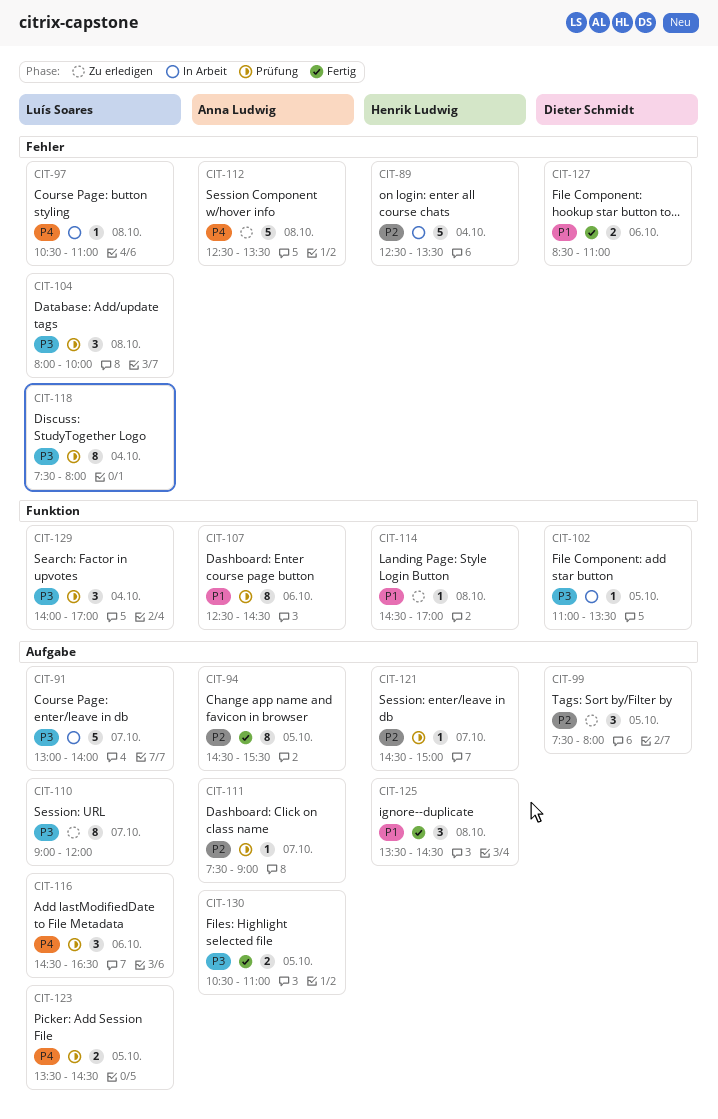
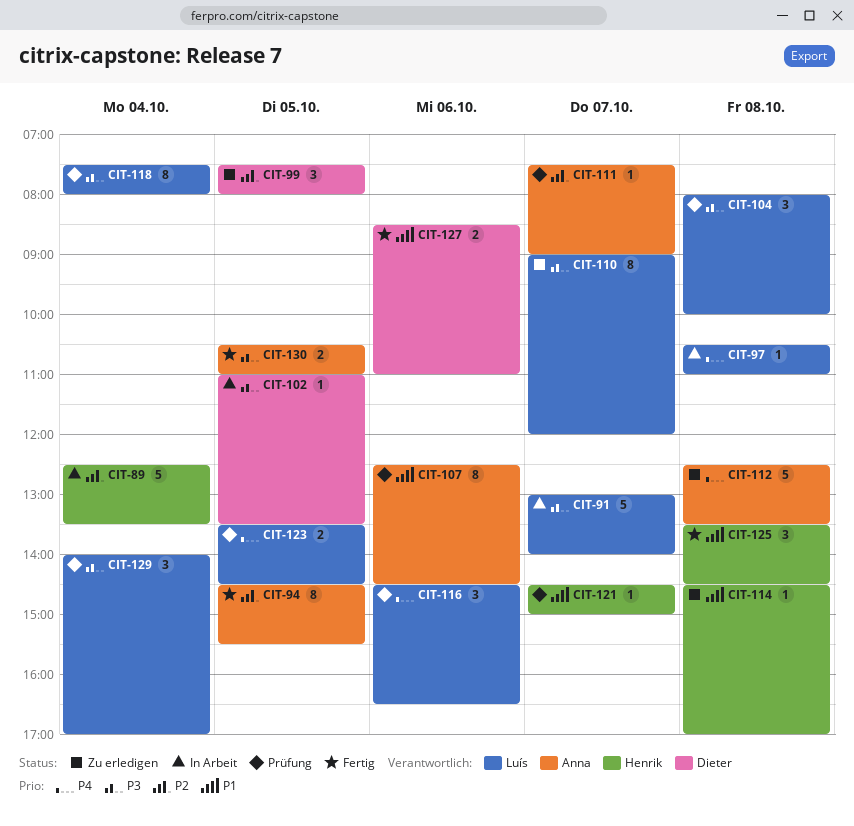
CIT-121, priority: P2 -> P1

